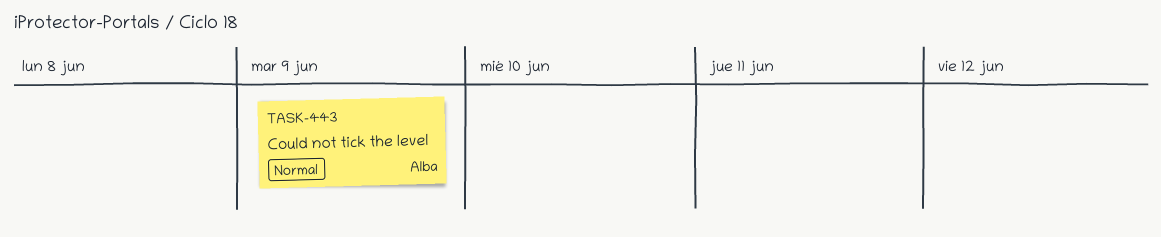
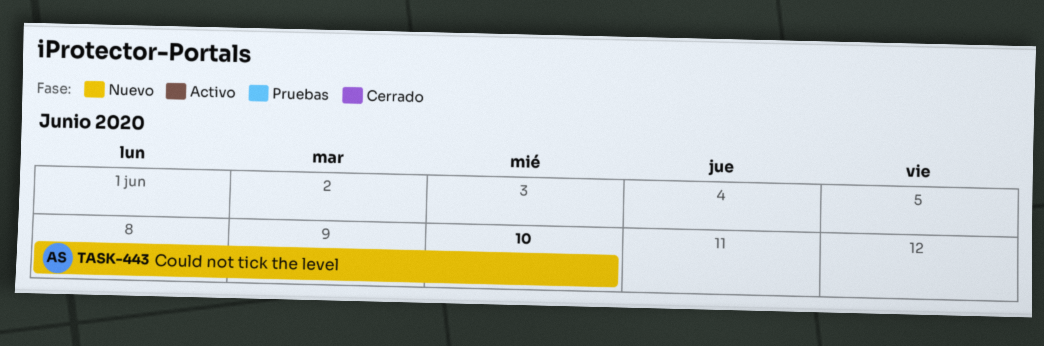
TASK-443, due: Jun 9 -> Jun 10

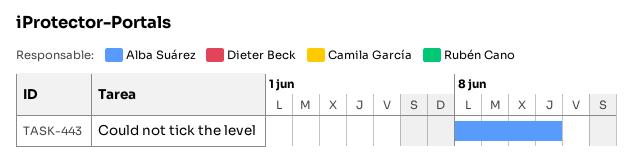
TASK-443, due: Jun 10 -> Jun 11

